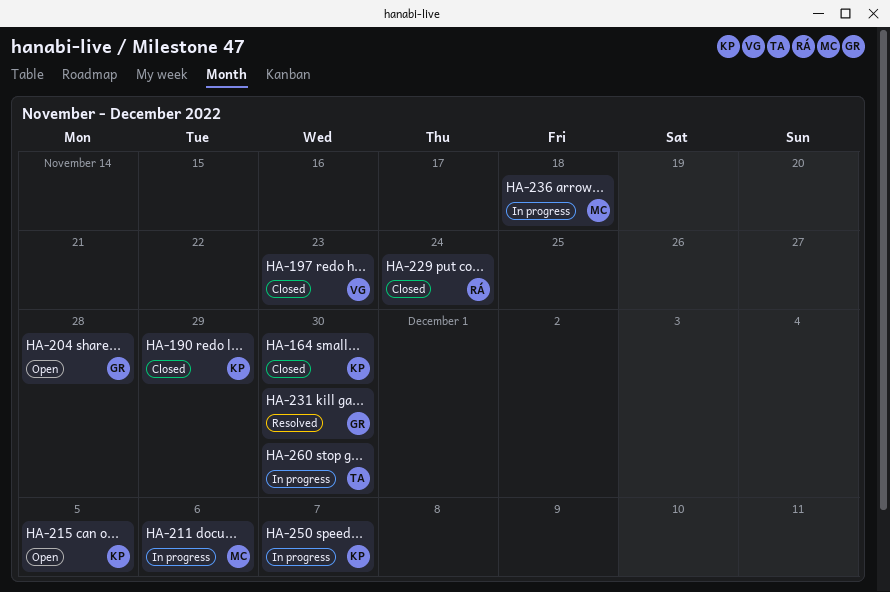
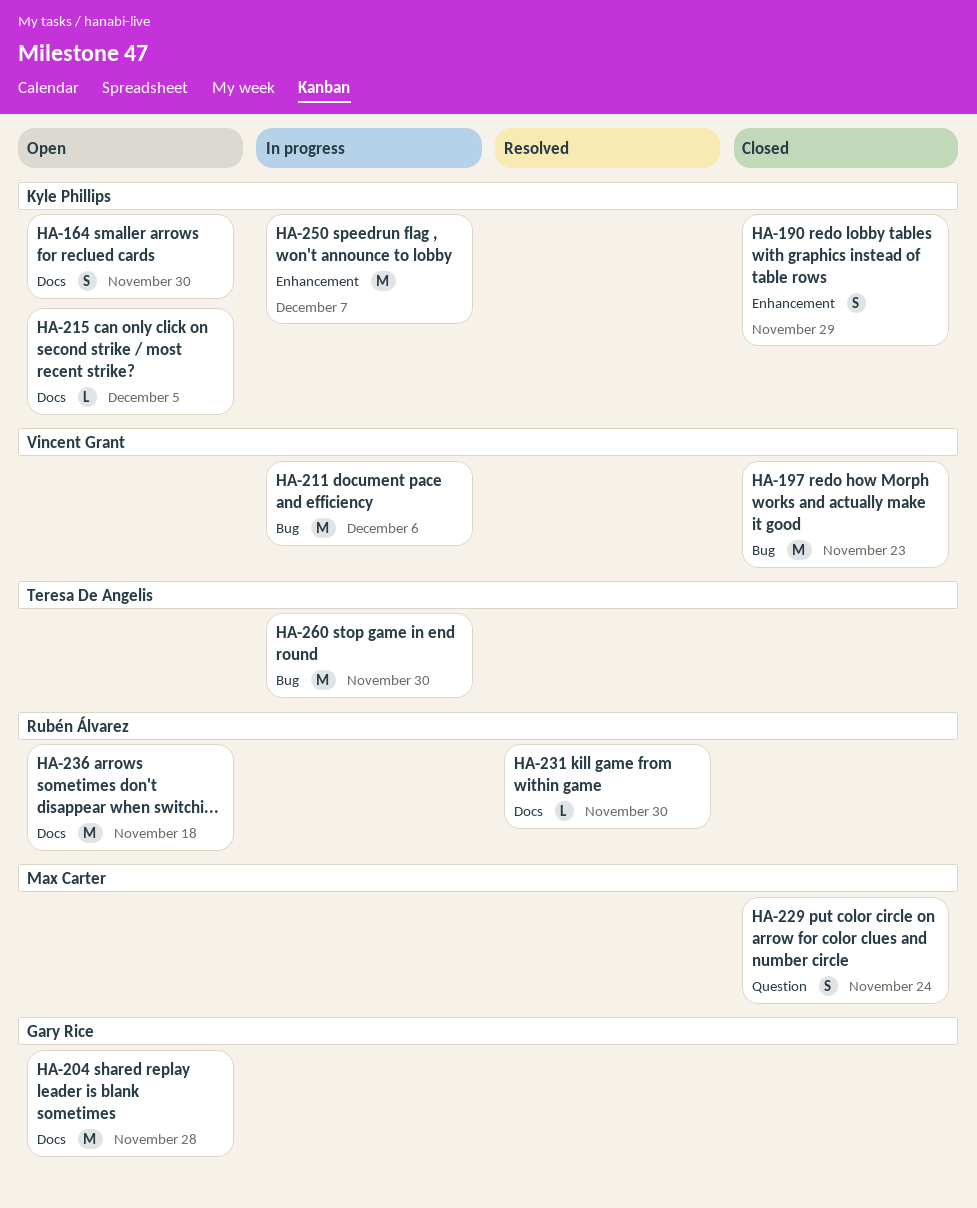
HA-164, status: Closed -> Open
HA-211, owner: Max Carter -> Vincent Grant
HA-229, owner: Rubén Álvarez -> Max Carter
HA-231, owner: Gary Rice -> Rubén Álvarez
HA-236, status: In progress -> Open
HA-236, owner: Max Carter -> Rubén Álvarez

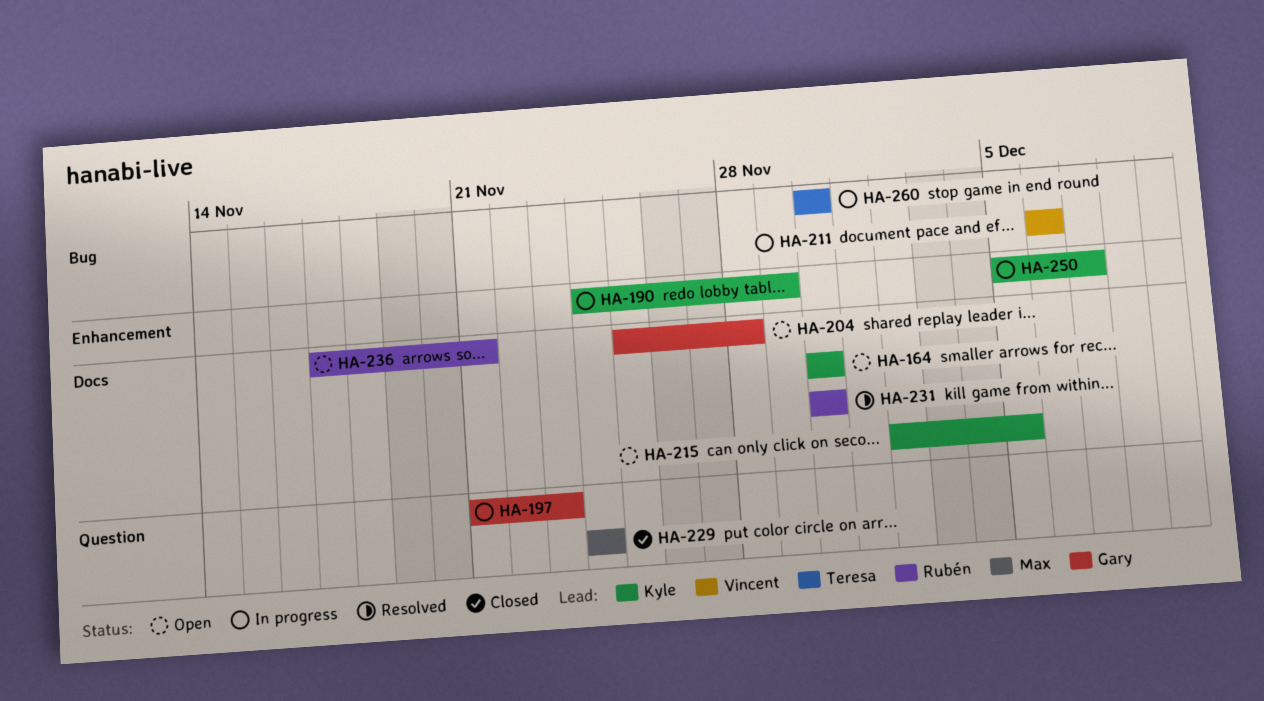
HA-190, status: Closed -> In progress
HA-197, status: Closed -> In progress
HA-197, owner: Vincent Grant -> Gary Rice
HA-197, label: Bug -> Question
HA-236, due: Nov 18 -> Nov 21

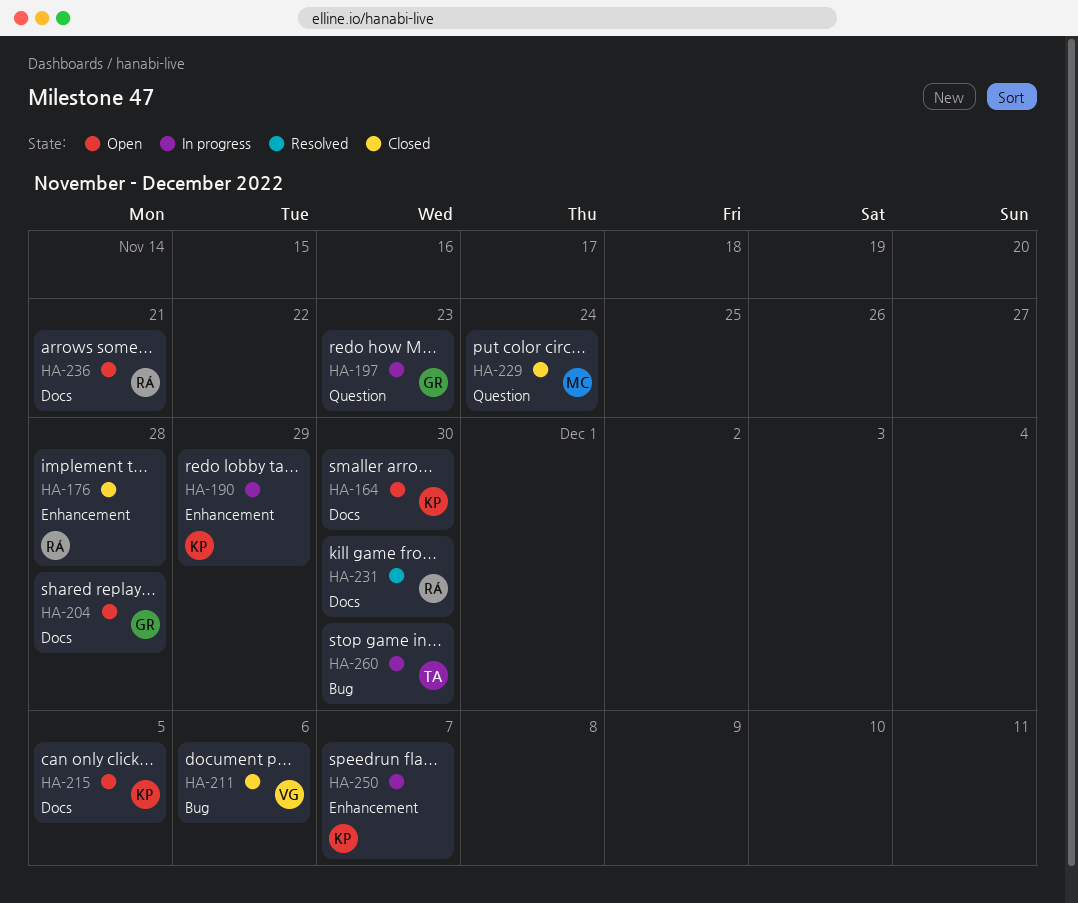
HA-176: none -> present
HA-211, status: In progress -> Closed

